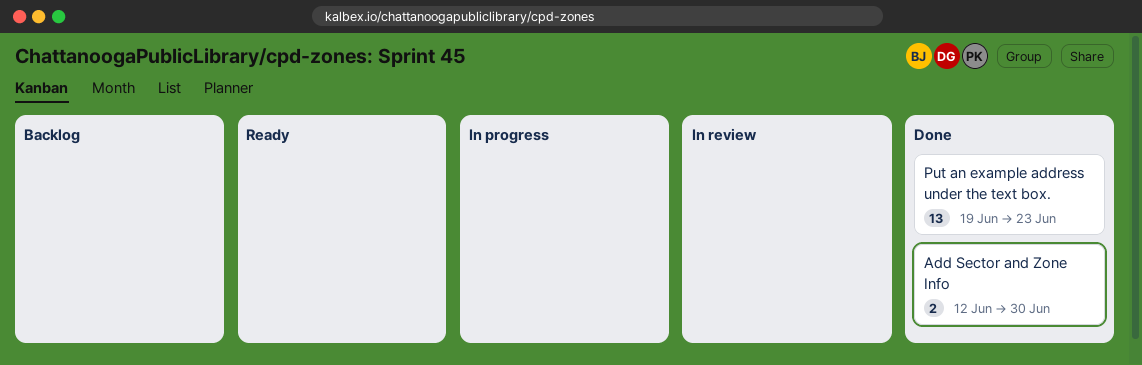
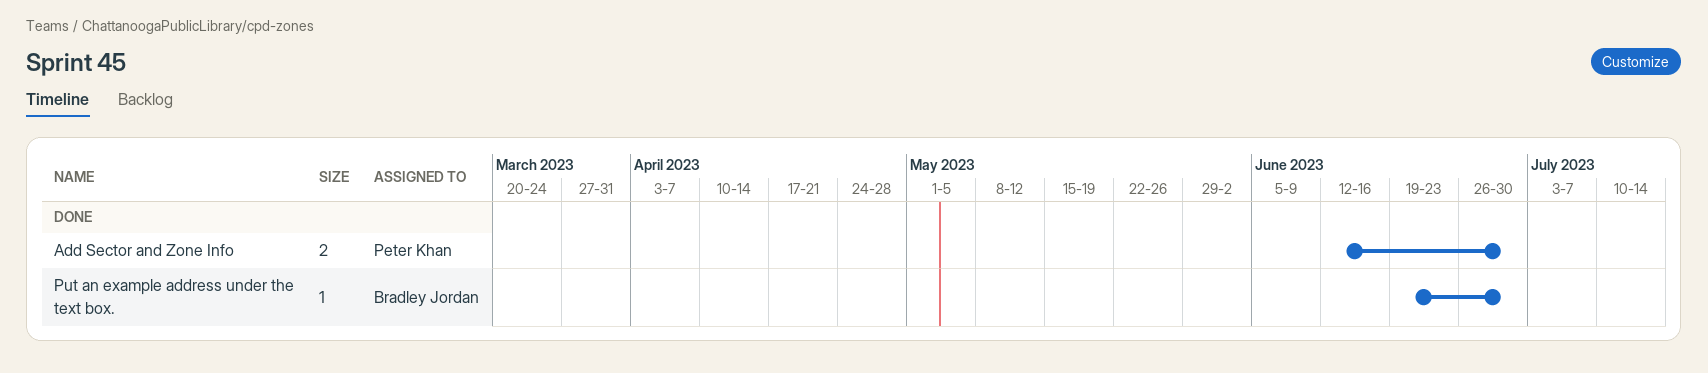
Put an example address under the text box., estimate: 13 -> 1
Put an example address under the text box., due: Jun 23 -> Jun 30

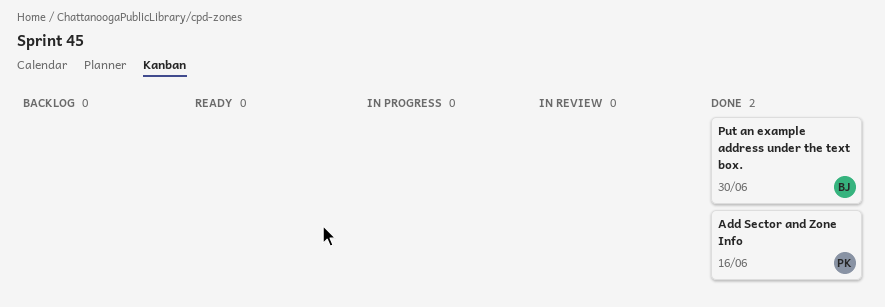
Add Sector and Zone Info, due: Jun 30 -> Jun 16

